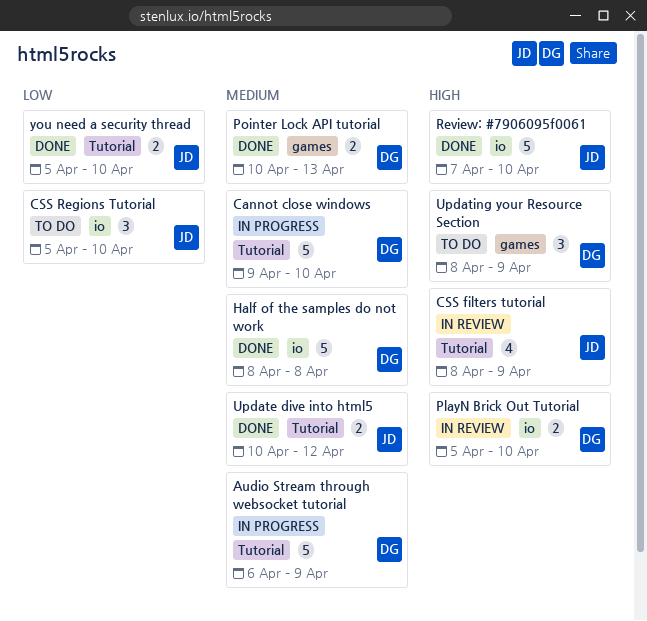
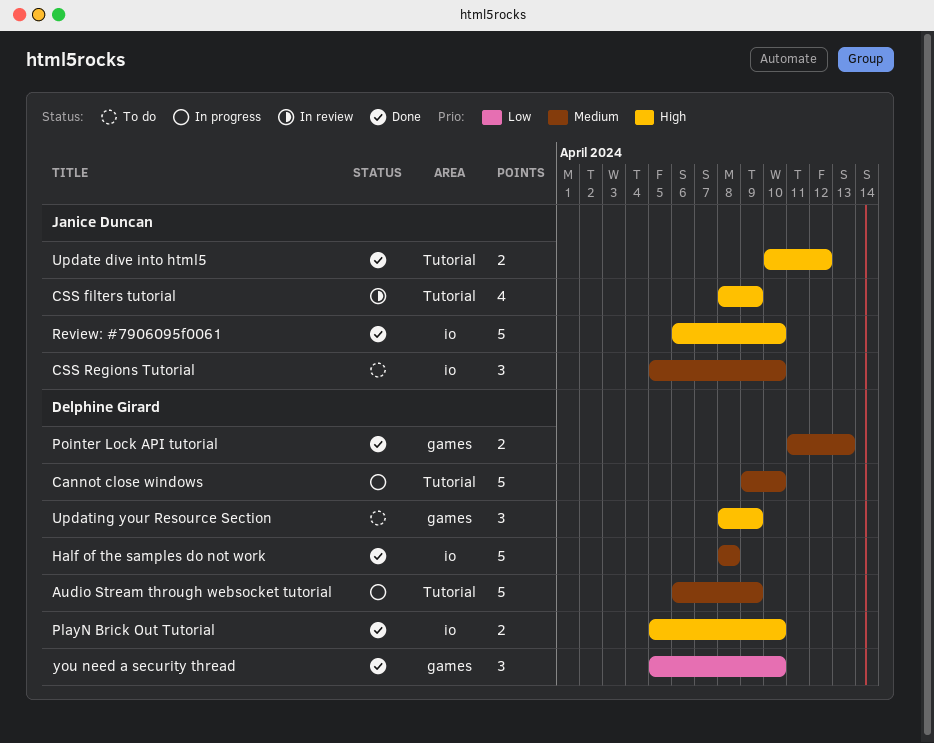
CSS Regions Tutorial, priority: Low -> Medium
PlayN Brick Out Tutorial, status: In review -> Done
Pointer Lock API tutorial, start: Apr 10 -> Apr 11
Review: #7906095f0061, start: Apr 7 -> Apr 6
Update dive into html5, priority: Medium -> High
you need a security thread, owner: Janice Duncan -> Delphine Girard
you need a security thread, label: Tutorial -> games
you need a security thread, estimate: 2 -> 3

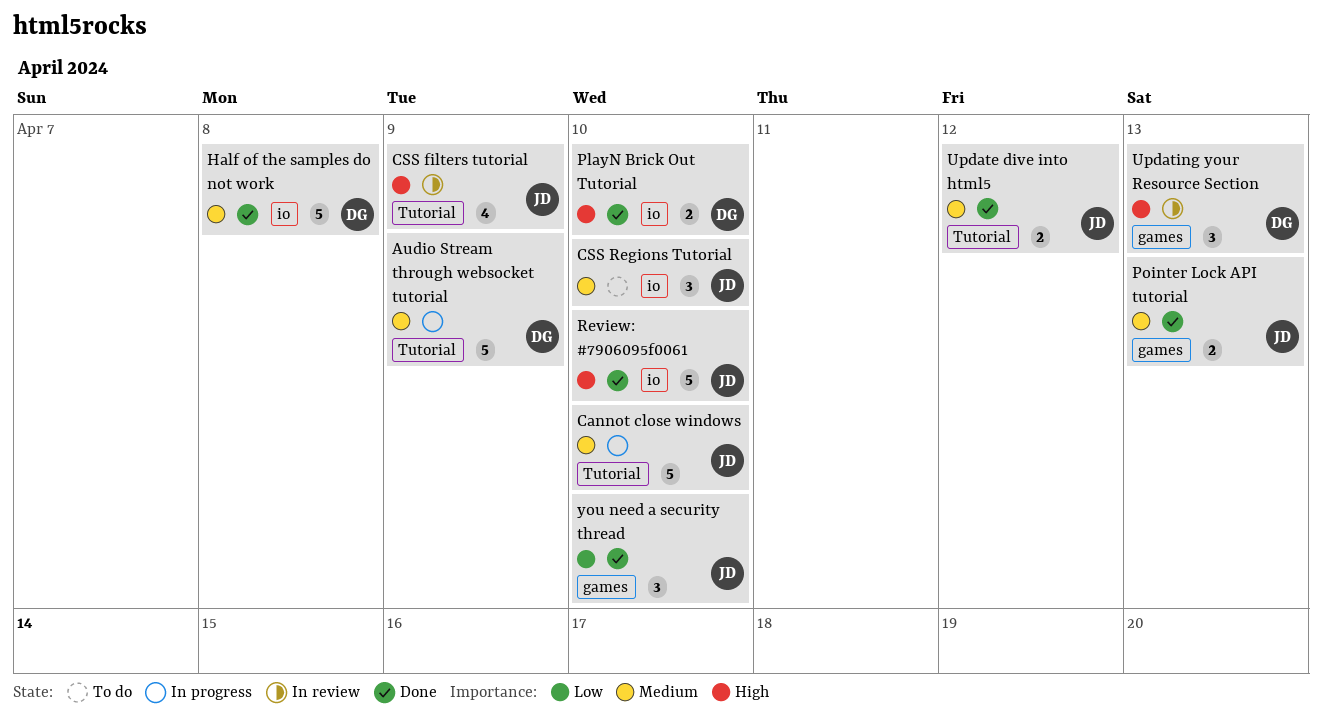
Cannot close windows, owner: Delphine Girard -> Janice Duncan
Pointer Lock API tutorial, owner: Delphine Girard -> Janice Duncan
Update dive into html5, priority: High -> Medium
Updating your Resource Section, status: To do -> In review
Updating your Resource Section, due: Apr 9 -> Apr 13
you need a security thread, owner: Delphine Girard -> Janice Duncan

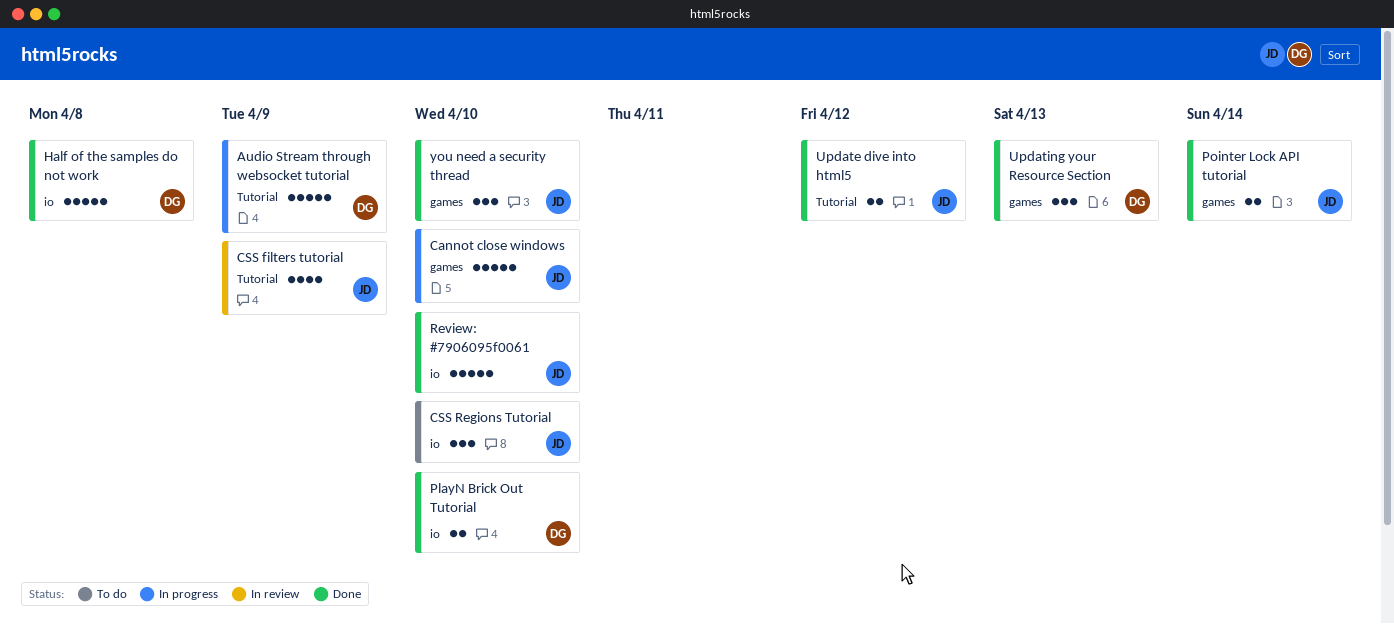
Cannot close windows, label: Tutorial -> games
Pointer Lock API tutorial, due: Apr 13 -> Apr 14
Updating your Resource Section, status: In review -> Done

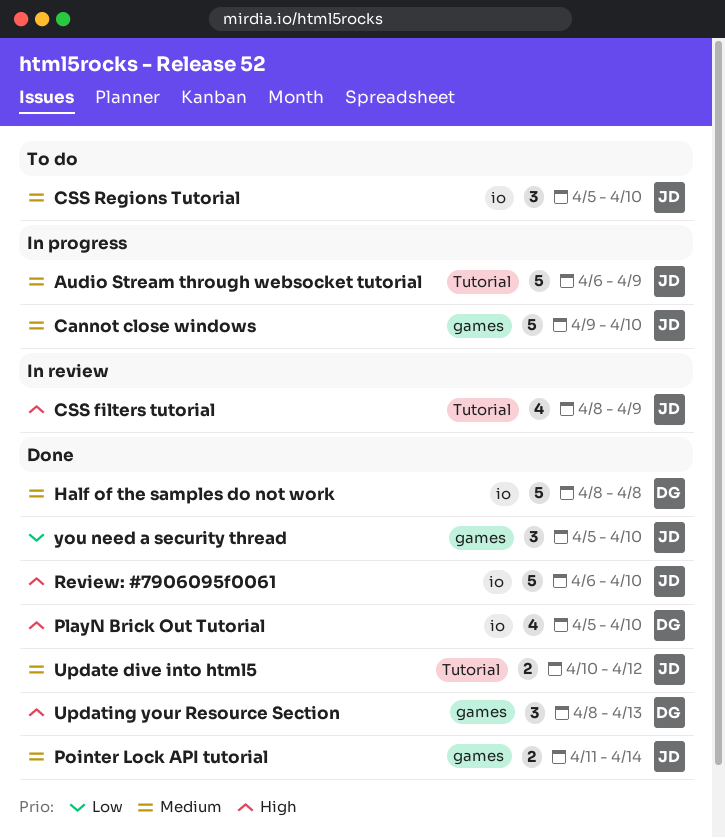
Audio Stream through websocket tutorial, owner: DG -> JD
PlayN Brick Out Tutorial, estimate: 2 -> 4

